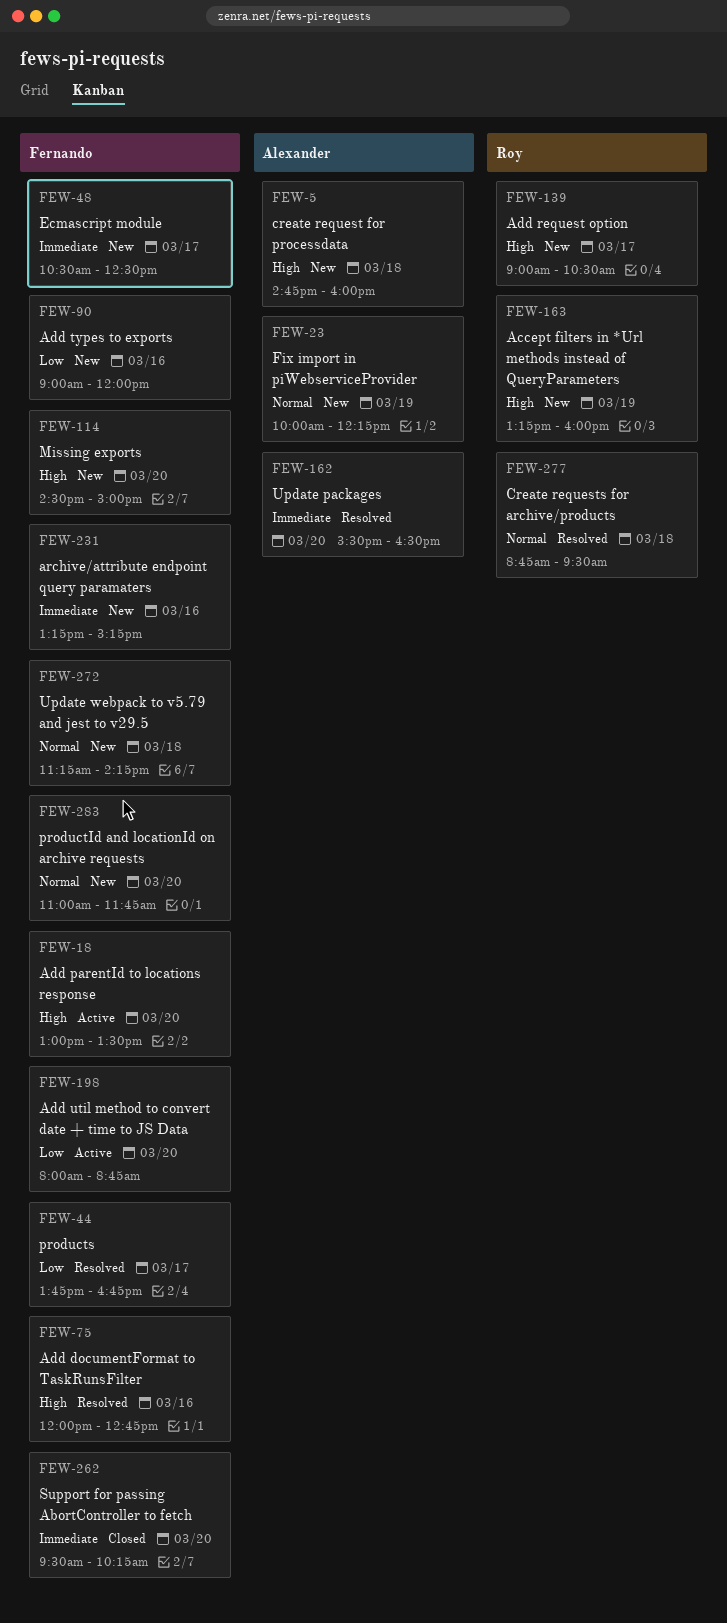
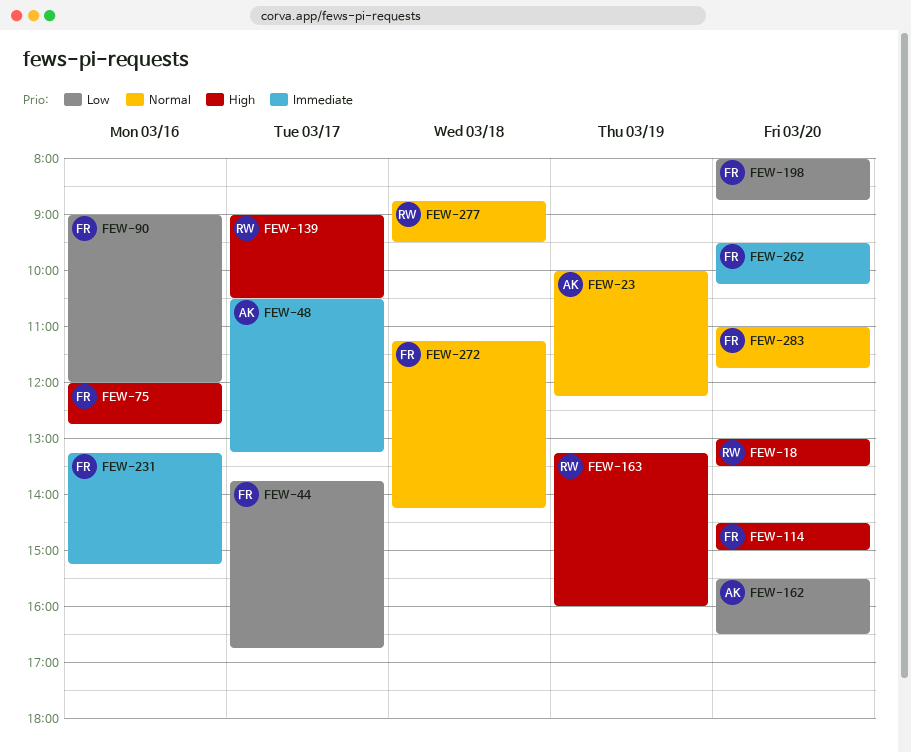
FEW-5: present -> none
FEW-18, owner: Fernando -> Roy
FEW-48, owner: Fernando -> Alexander
FEW-48, ends: 12:30 -> 13:15
FEW-162, priority: Immediate -> Low

